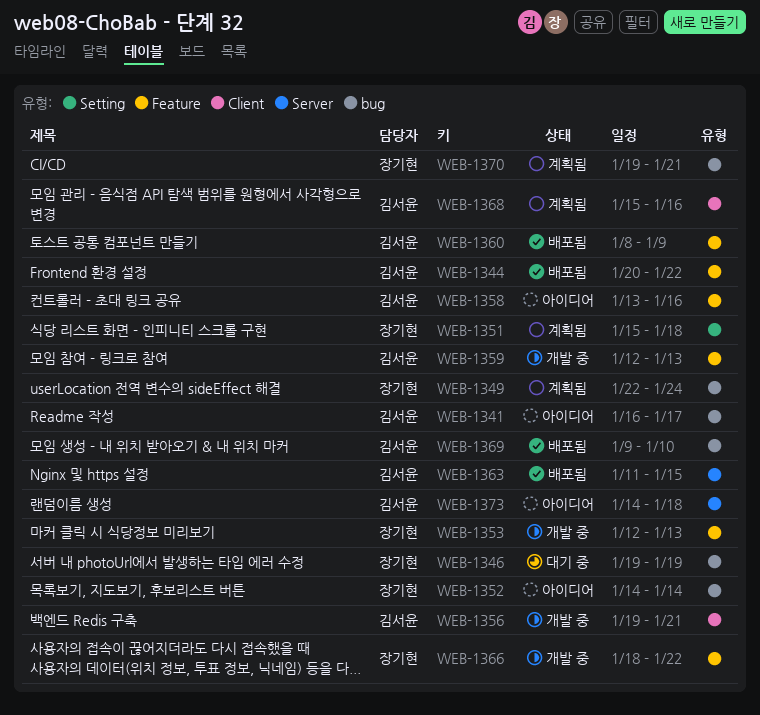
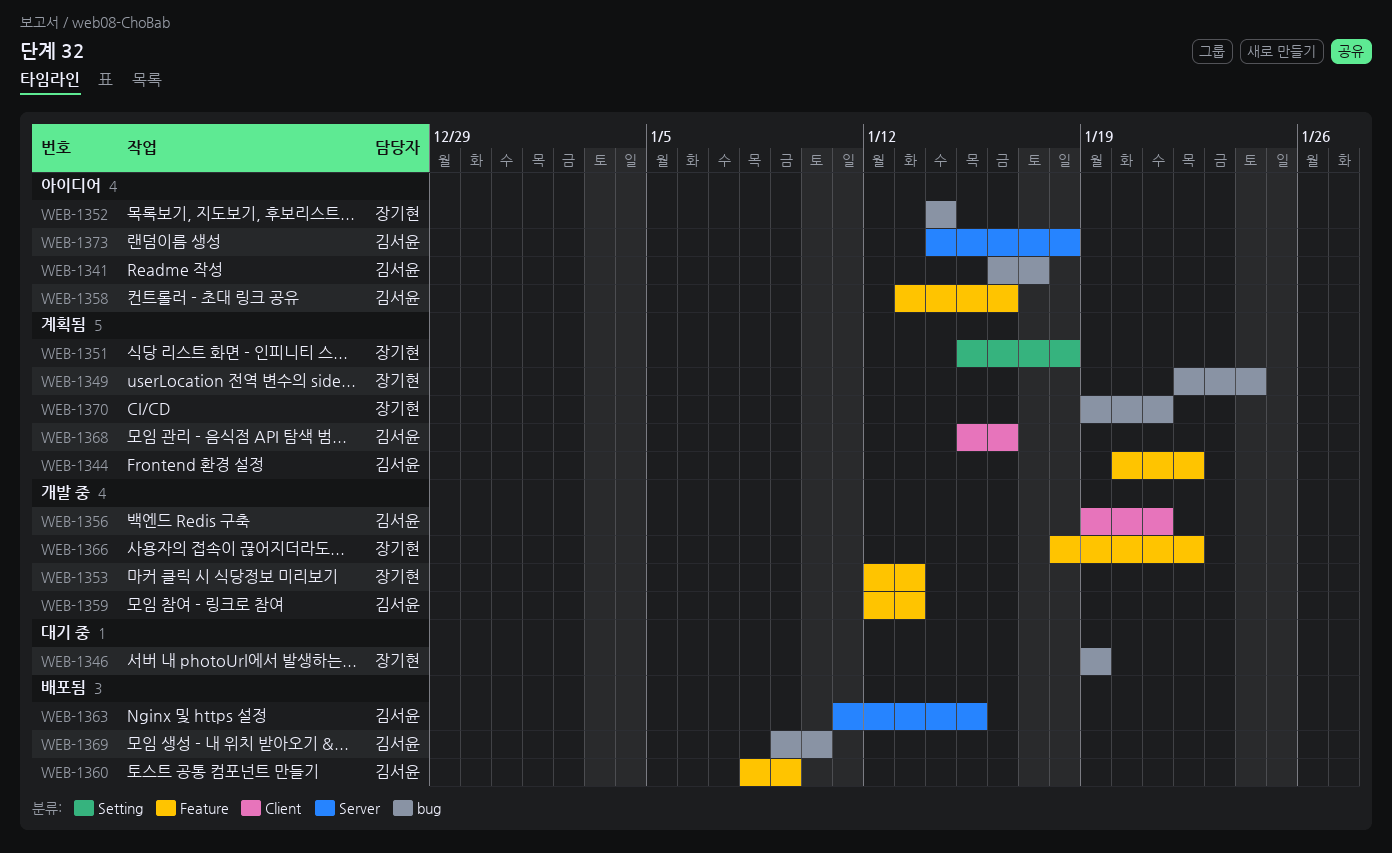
WEB-1344, status: 배포됨 -> 계획됨

